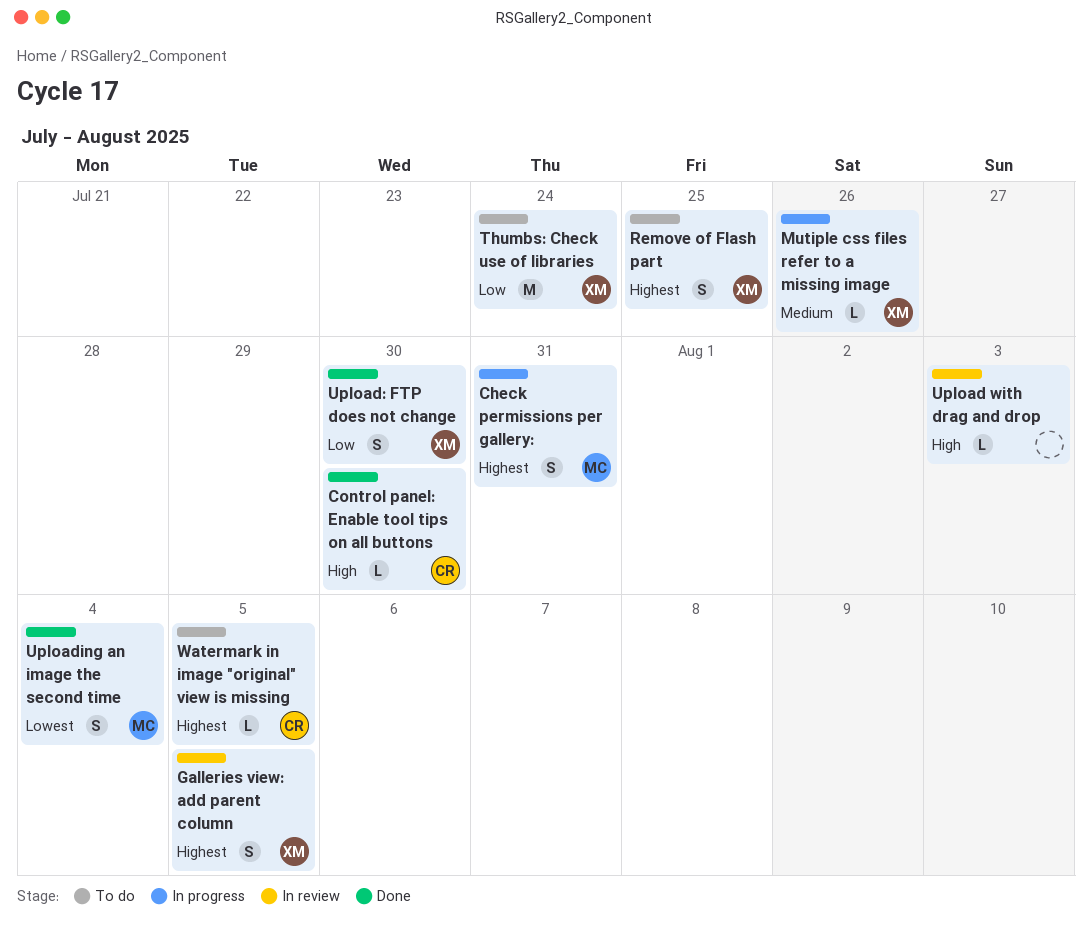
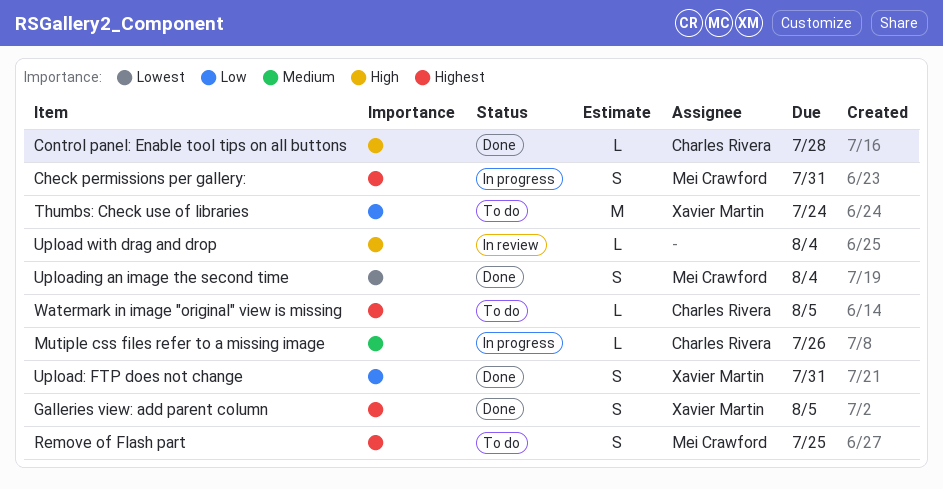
Control panel: Enable tool tips on all buttons, due: Jul 30 -> Jul 28
Galleries view: add parent column, status: In review -> Done
Mutiple css files refer to a missing image, owner: Xavier Martin -> Charles Rivera
Remove of Flash part, owner: Xavier Martin -> Mei Crawford
Upload with drag and drop, due: Aug 3 -> Aug 4
Upload: FTP does not change, due: Jul 30 -> Jul 31

